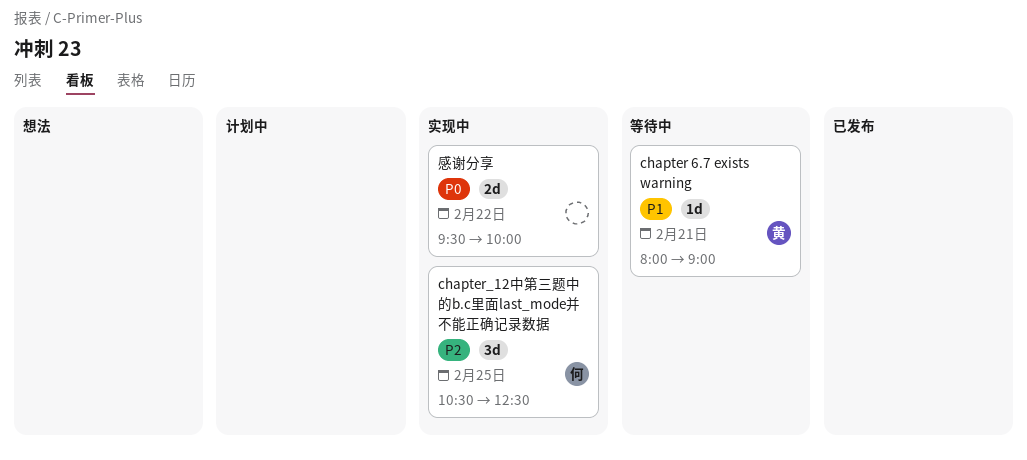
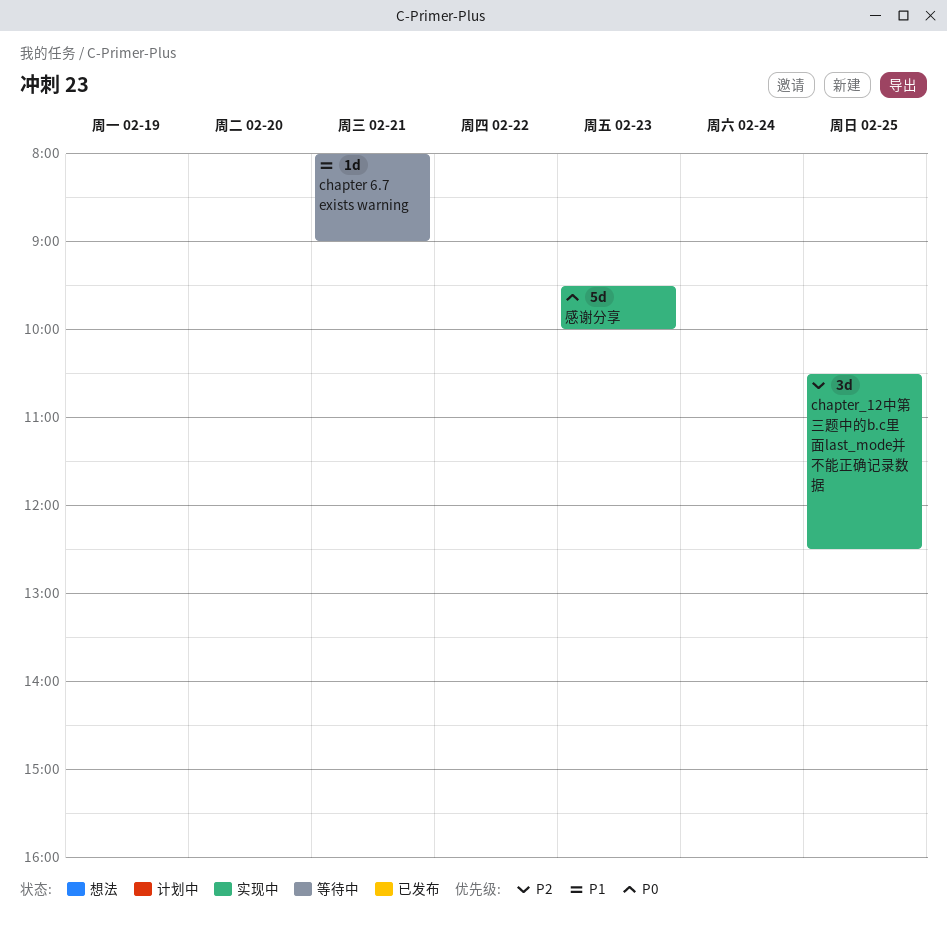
感谢分享, estimate: 2d -> 5d
感谢分享, day: Feb 22 -> Feb 23

